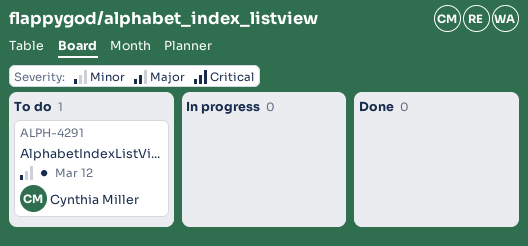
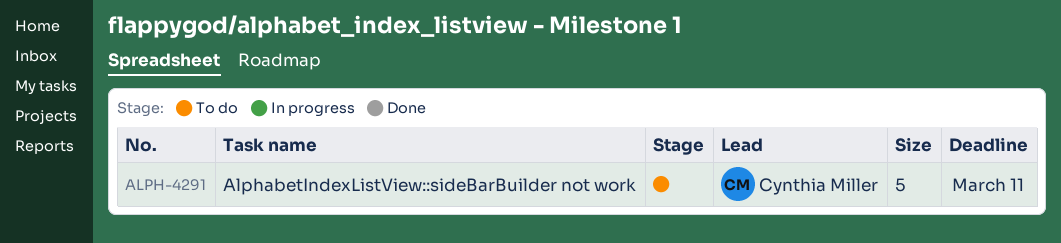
ALPH-4291, estimate: 1 -> 5
ALPH-4291, due: Mar 12 -> Mar 11

